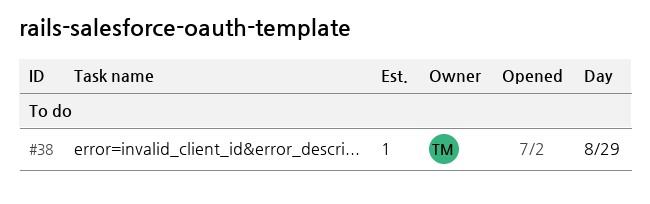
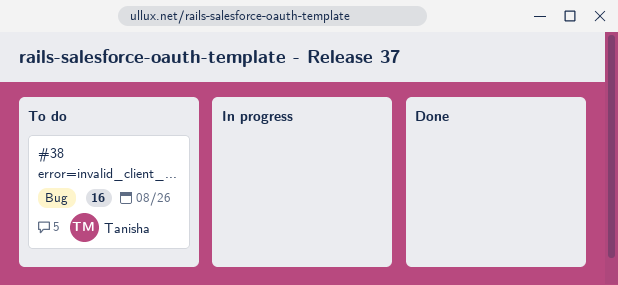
#38, estimate: 1 -> 16
#38, day: Aug 29 -> Aug 26

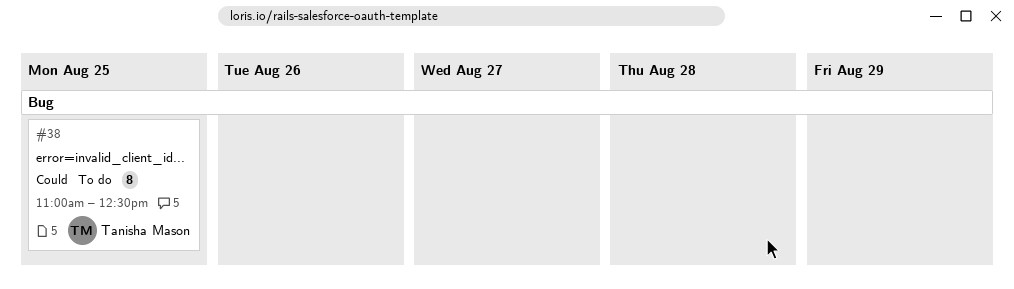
#38, estimate: 16 -> 8
#38, day: Aug 26 -> Aug 25

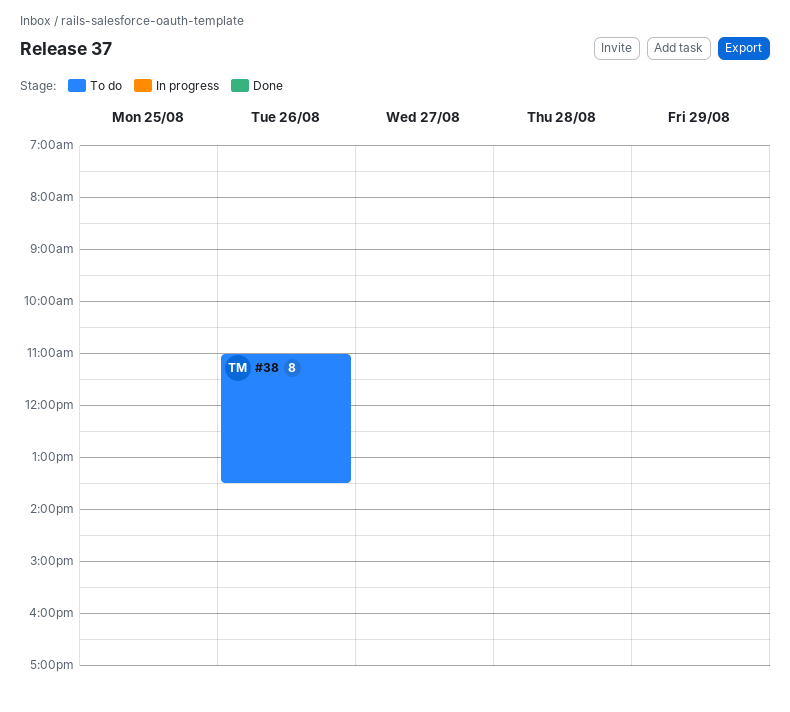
#38, day: Aug 25 -> Aug 26
#38, ends: 12:30 -> 13:30

